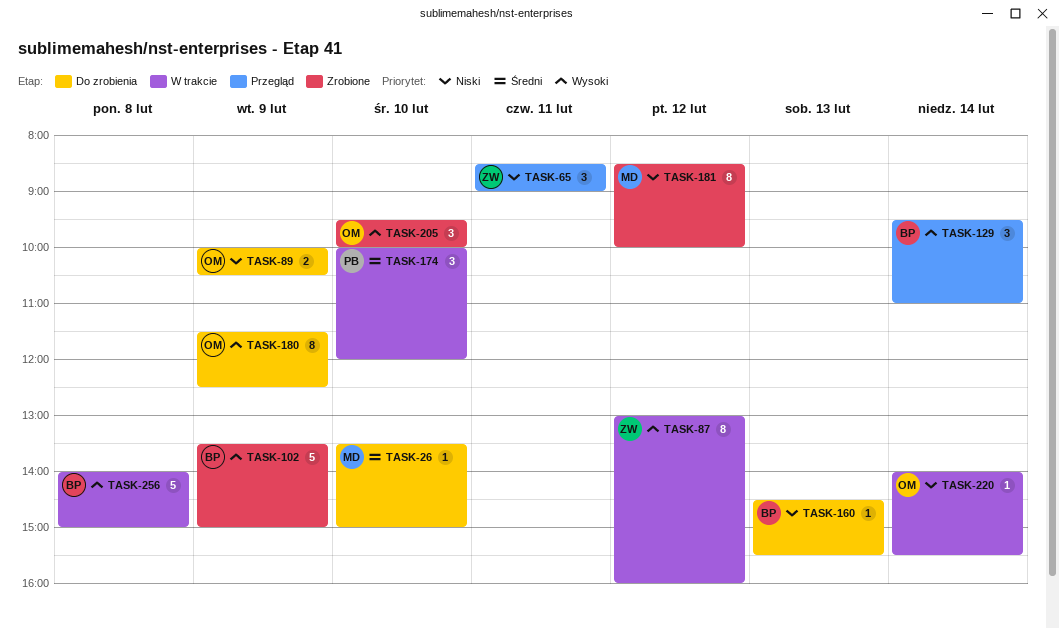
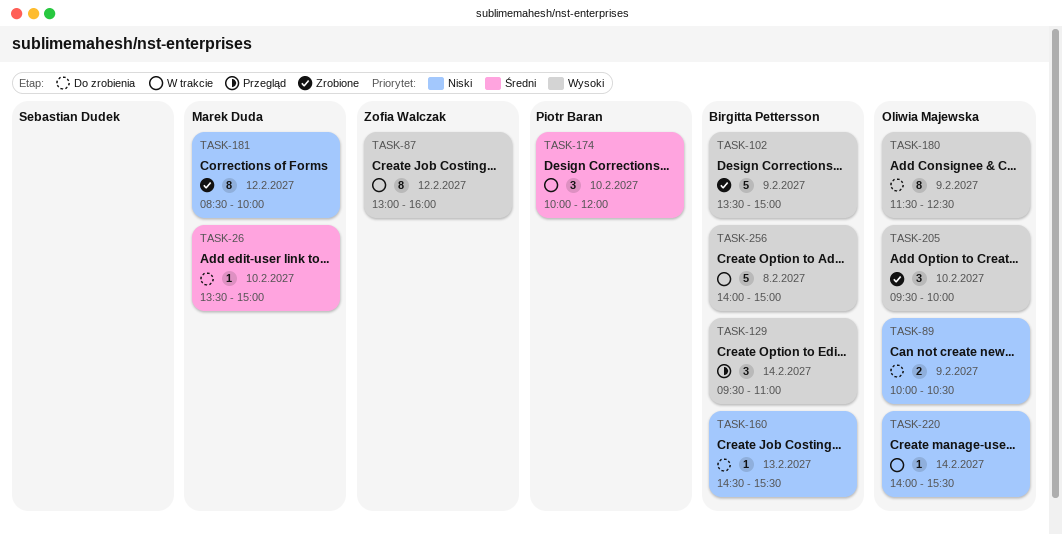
TASK-65: present -> none

